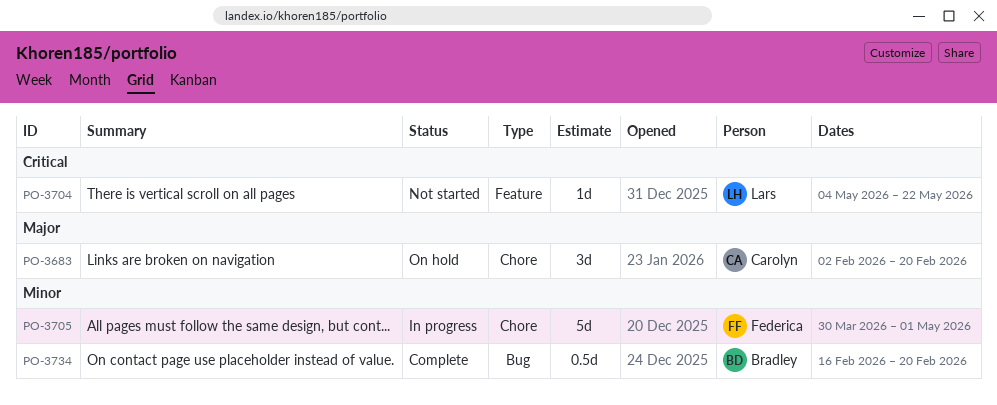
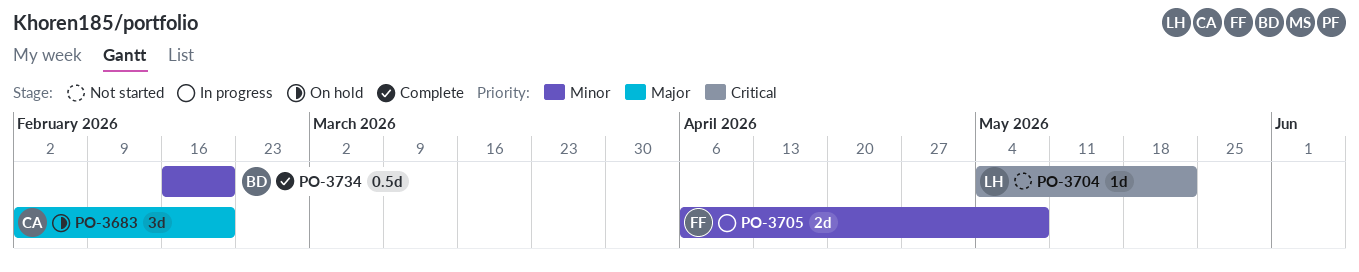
PO-3705, estimate: 5d -> 2d
PO-3705, start: Mar 30 -> Apr 6
PO-3705, due: May 1 -> May 8

